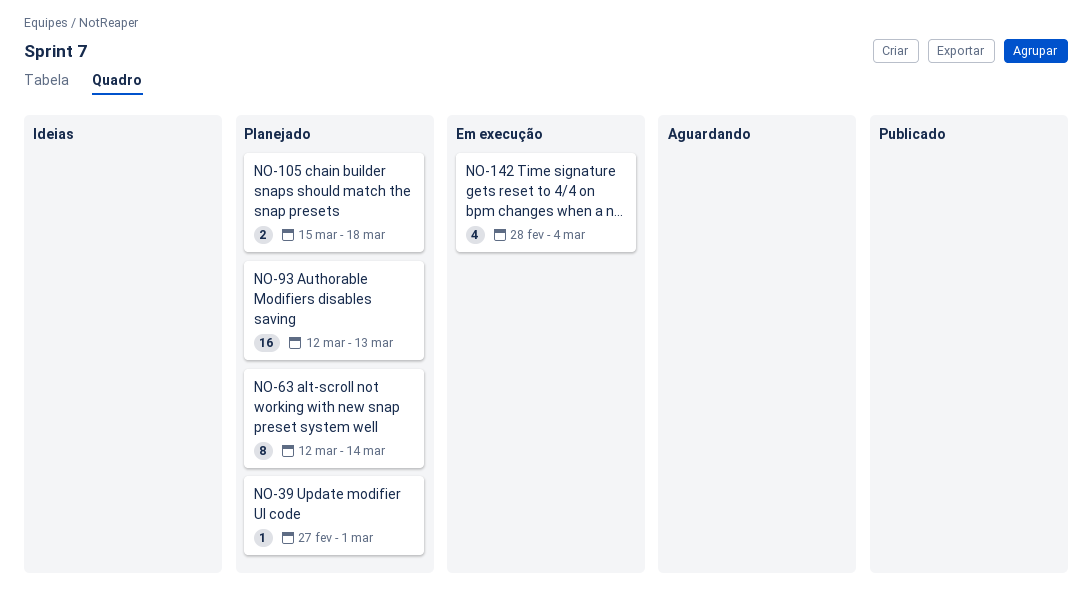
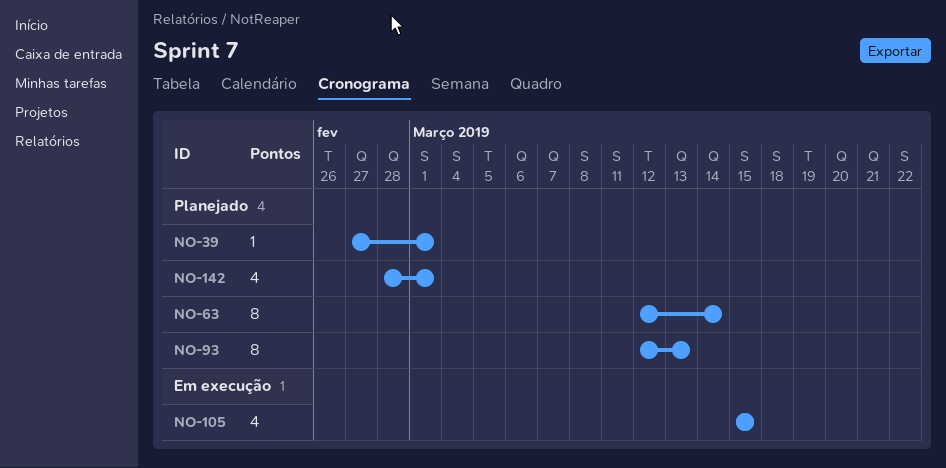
NO-93, estimate: 16 -> 8
NO-105, status: Planejado -> Em execução
NO-105, estimate: 2 -> 4
NO-105, due: Mar 18 -> Mar 15
NO-142, status: Em execução -> Planejado
NO-142, due: Mar 4 -> Mar 1

